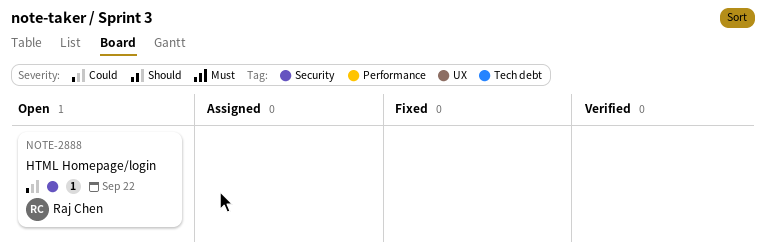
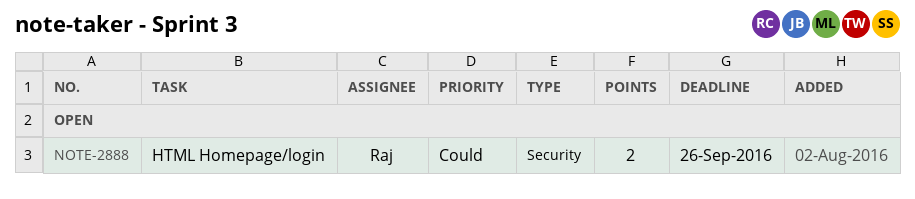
NOTE-2888, estimate: 1 -> 2
NOTE-2888, due: Sep 22 -> Sep 26

